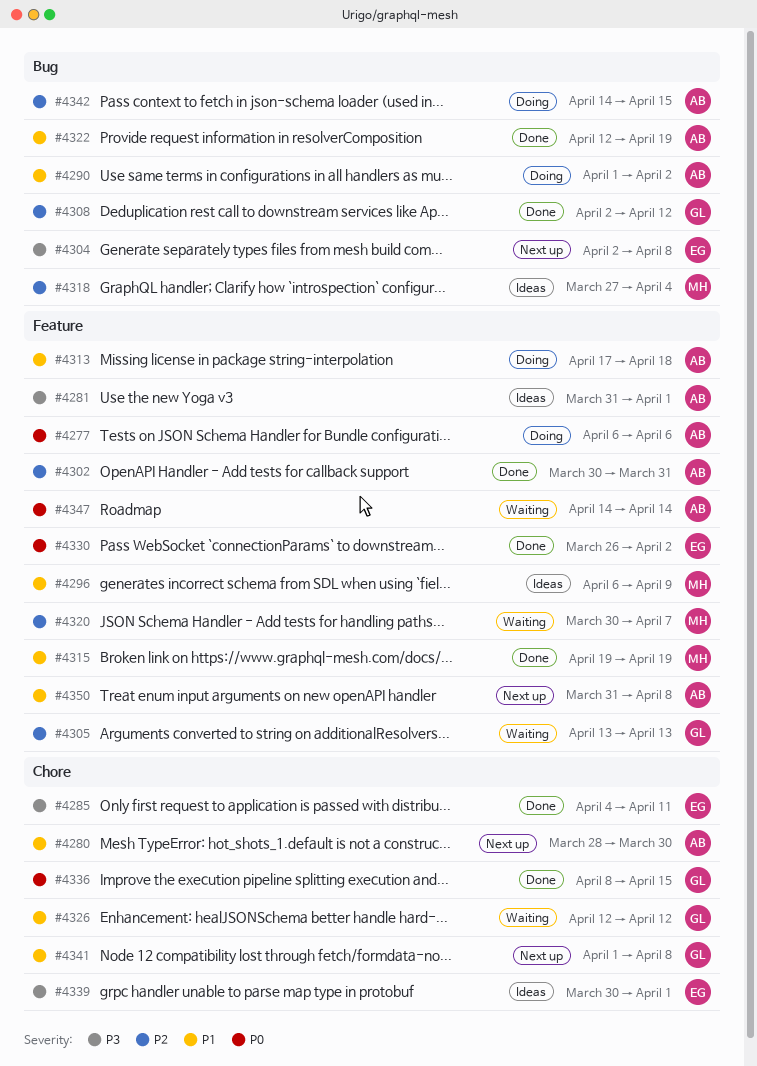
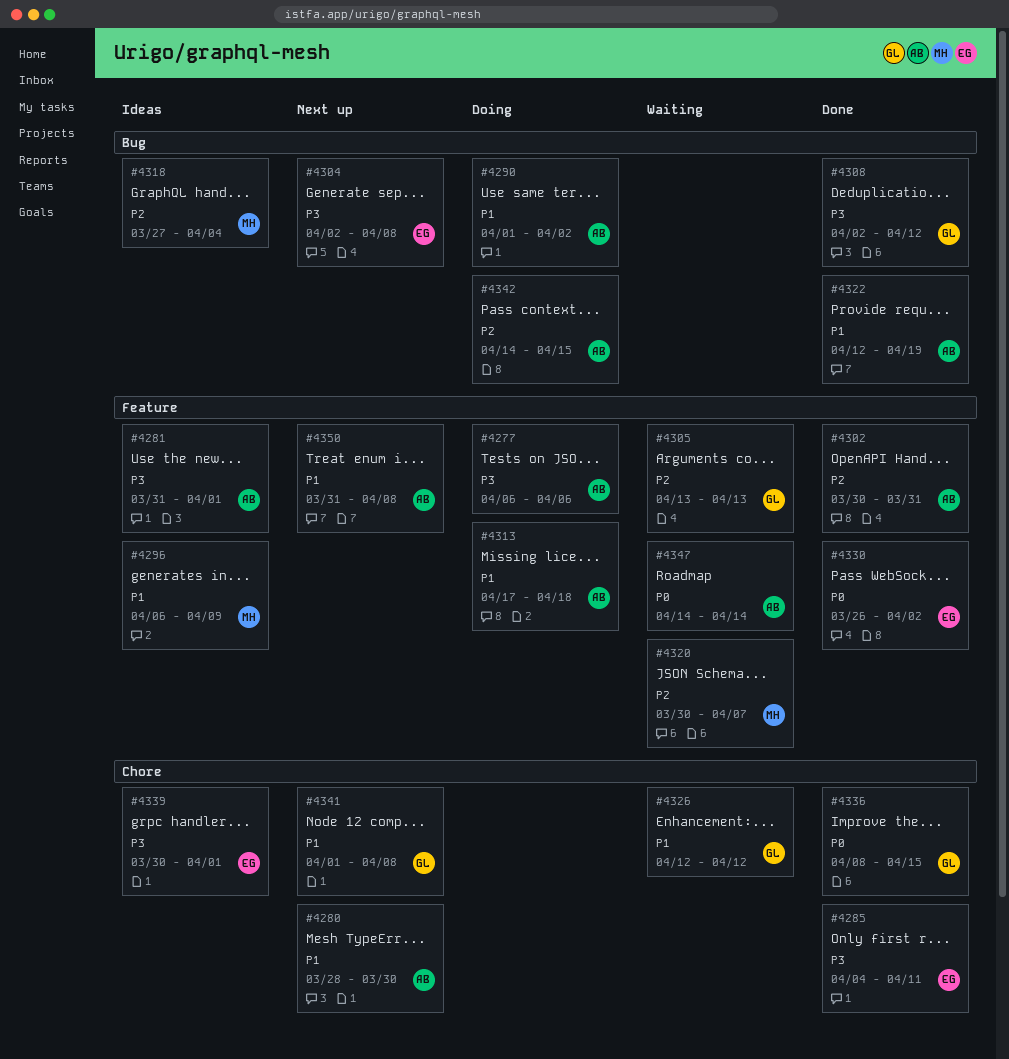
#4277, priority: P0 -> P3
#4308, priority: P2 -> P3
#4315: present -> none

